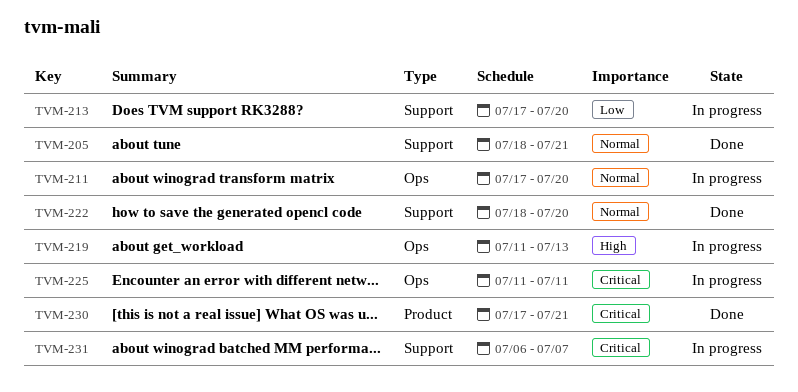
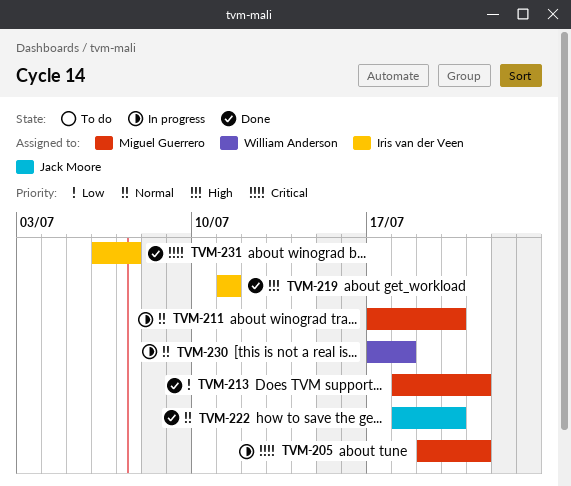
TVM-205, status: Done -> In progress
TVM-205, priority: Normal -> Critical
TVM-205, start: Jul 18 -> Jul 19
TVM-213, status: In progress -> Done
TVM-213, start: Jul 17 -> Jul 18
TVM-213, due: Jul 20 -> Jul 21
TVM-219, status: In progress -> Done
TVM-219, due: Jul 13 -> Jul 11
TVM-225: present -> none
TVM-230, status: Done -> In progress
TVM-230, priority: Critical -> Normal
TVM-230, due: Jul 21 -> Jul 18
TVM-231, status: In progress -> Done

